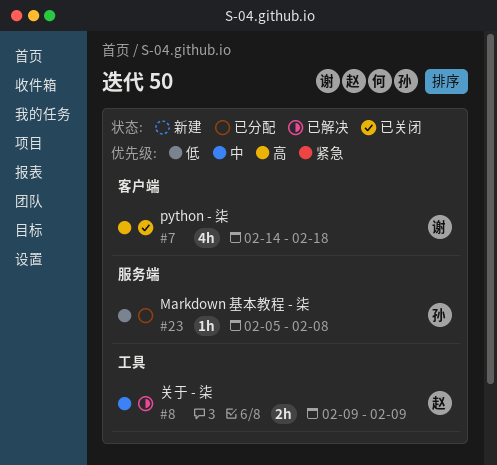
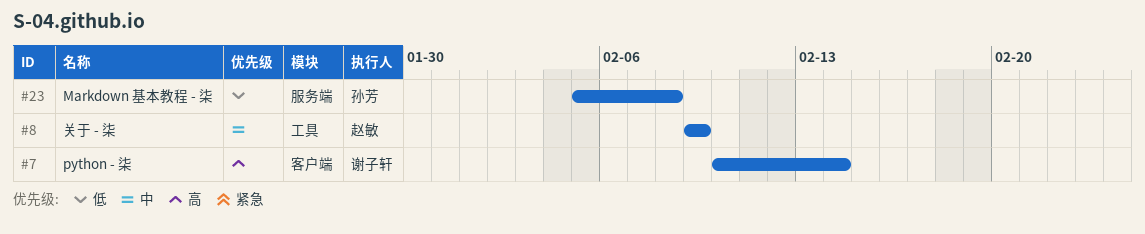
#7, start: Feb 14 -> Feb 10
#7, due: Feb 18 -> Feb 14

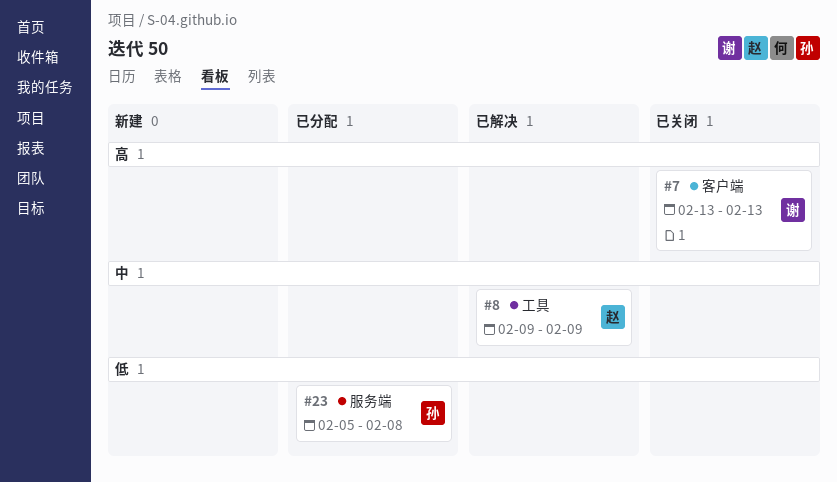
#7, start: Feb 10 -> Feb 13
#7, due: Feb 14 -> Feb 13

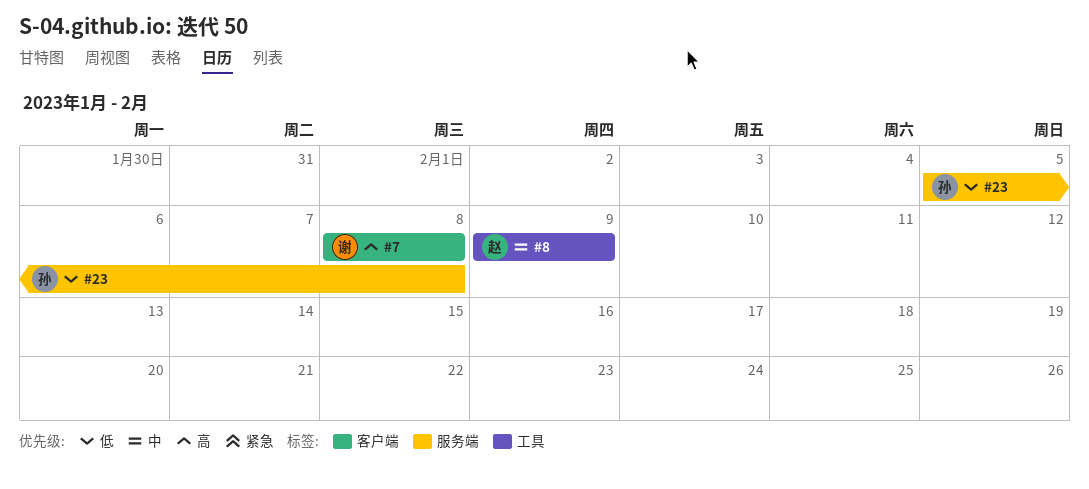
#7, start: Feb 13 -> Feb 8
#7, due: Feb 13 -> Feb 8

